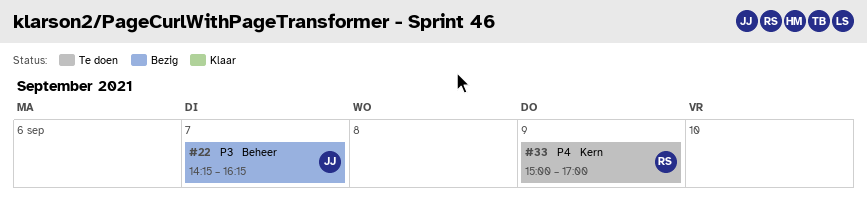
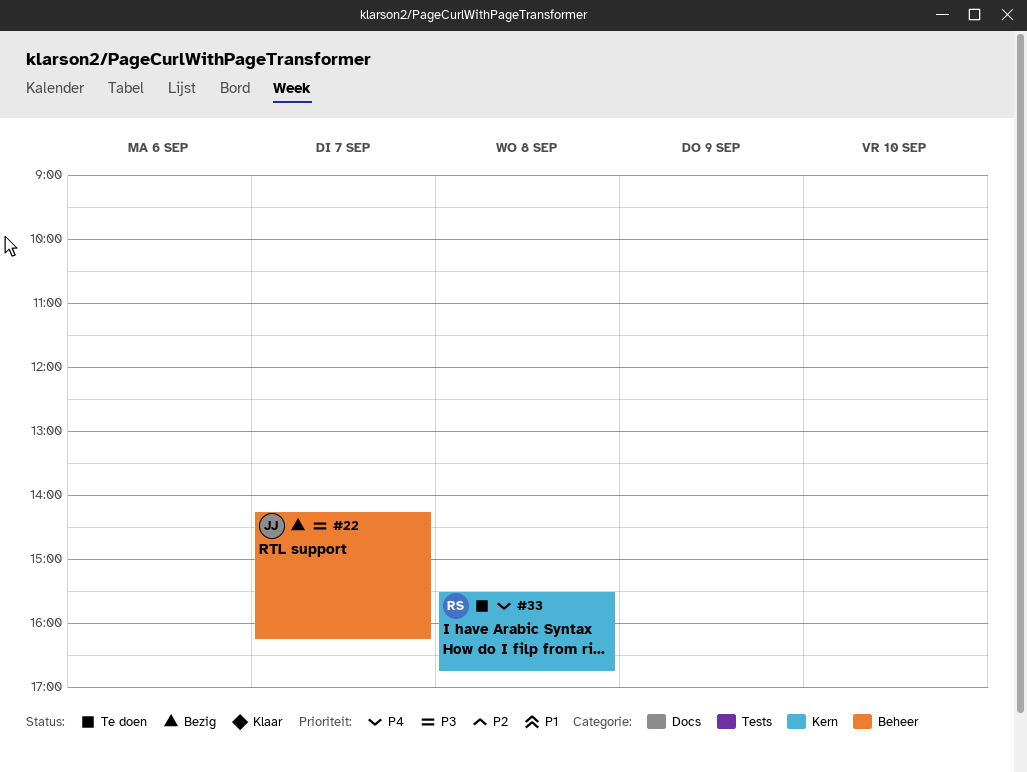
#33, day: Sep 9 -> Sep 8
#33, begins: 15:00 -> 15:30
#33, ends: 17:00 -> 16:45

